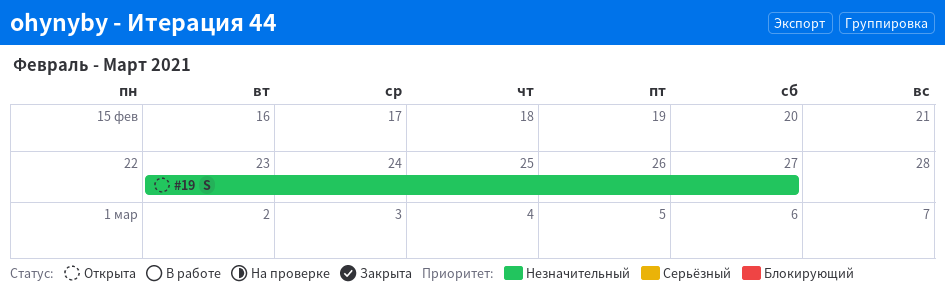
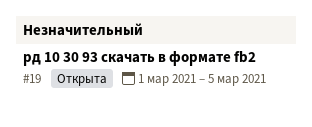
#19, start: Feb 23 -> Mar 1
#19, due: Feb 27 -> Mar 5

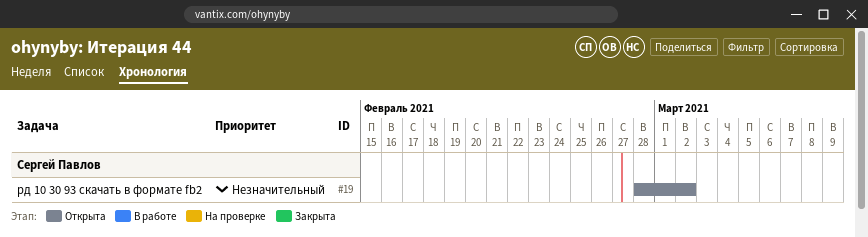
#19, start: Mar 1 -> Feb 28
#19, due: Mar 5 -> Mar 2

